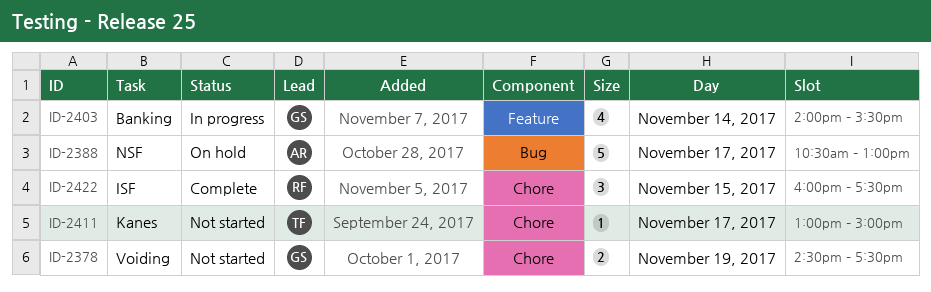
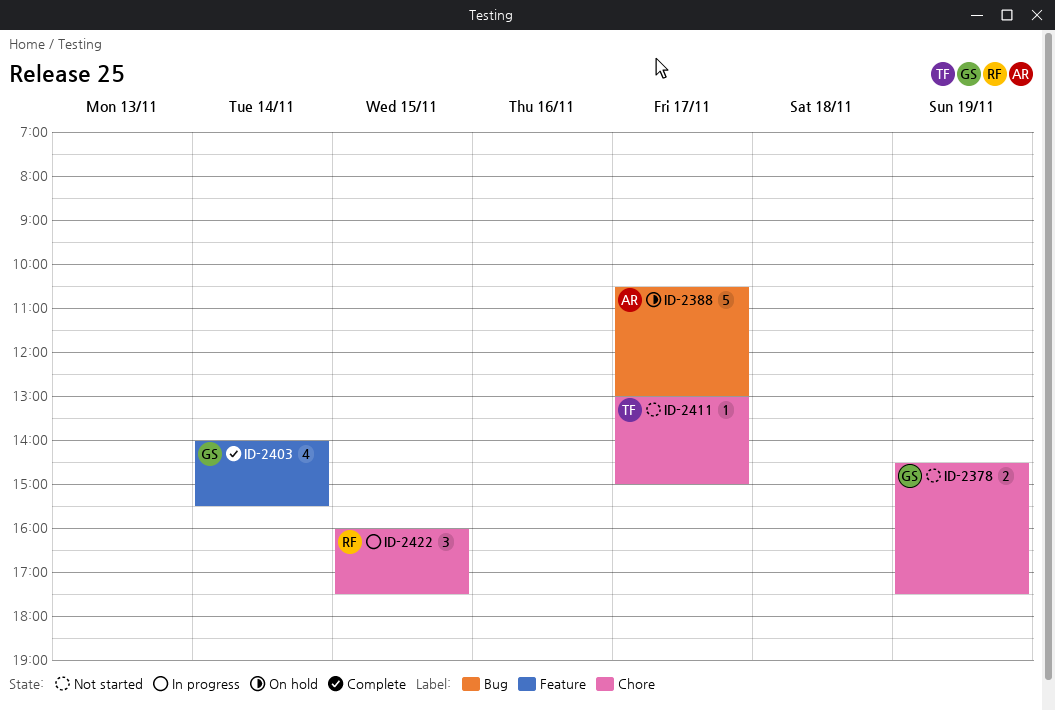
ID-2403, status: In progress -> Complete
ID-2422, status: Complete -> In progress

